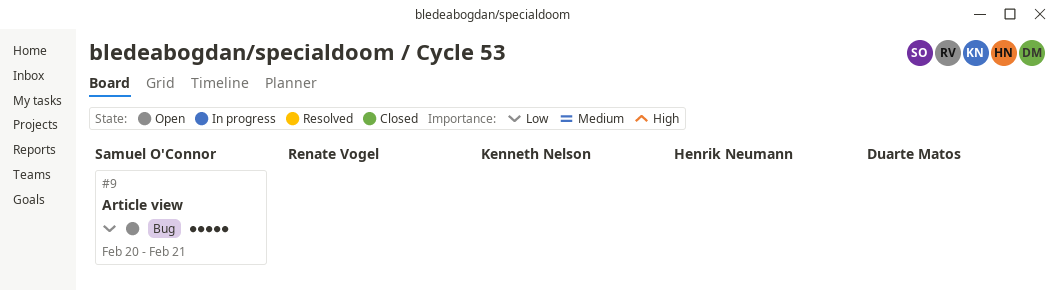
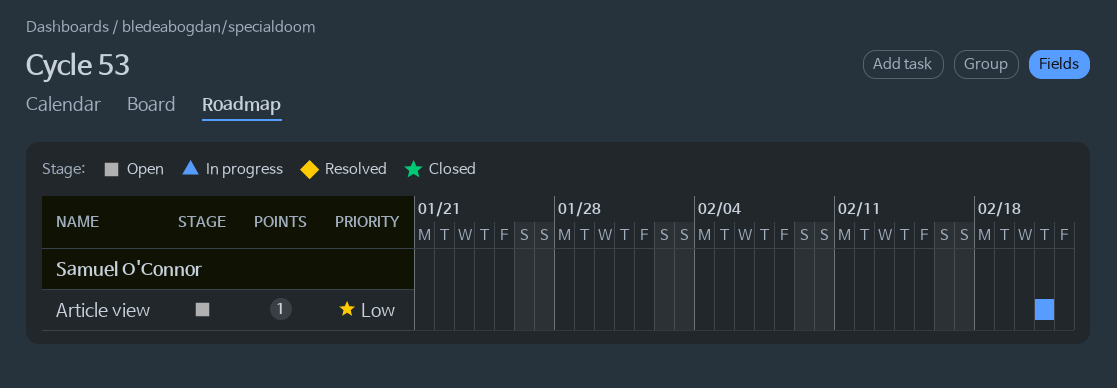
Article view, estimate: 5 -> 1
Article view, start: Feb 20 -> Feb 21

